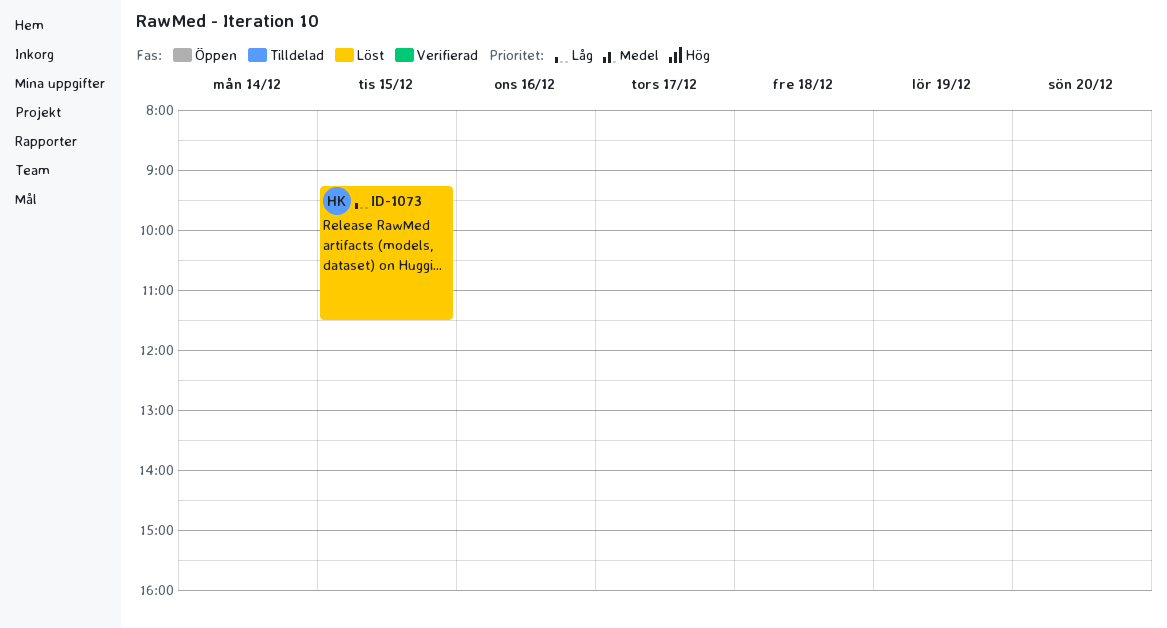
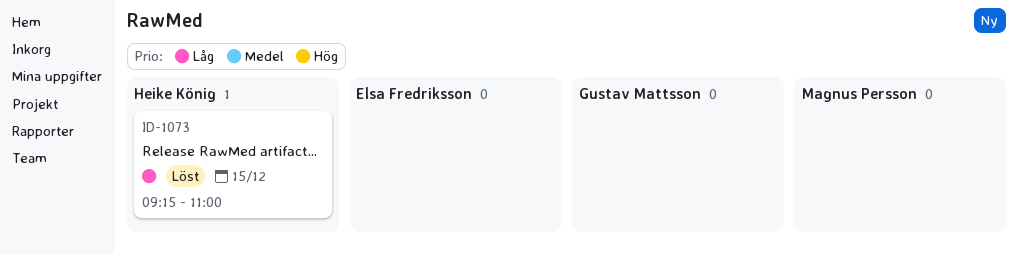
ID-1073, ends: 11:30 -> 11:00

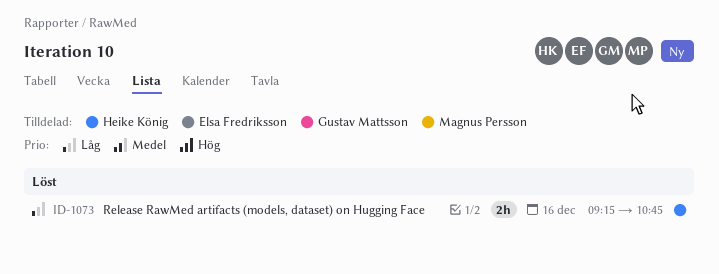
ID-1073, day: Dec 15 -> Dec 16
ID-1073, ends: 11:00 -> 10:45

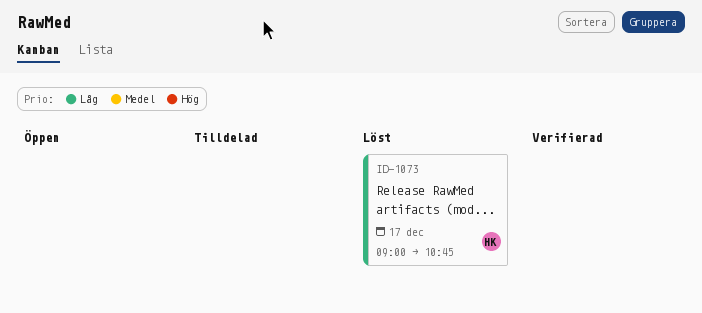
ID-1073, day: Dec 16 -> Dec 17
ID-1073, begins: 09:15 -> 09:00

